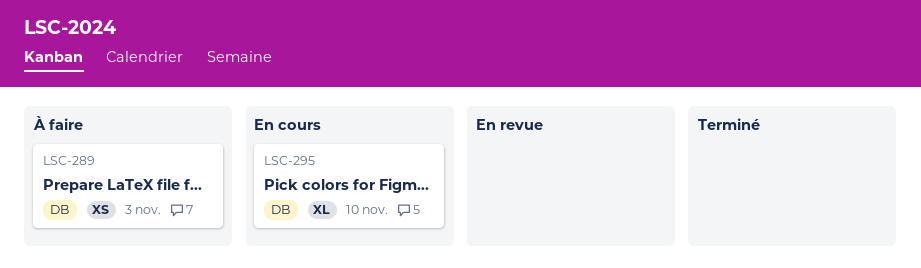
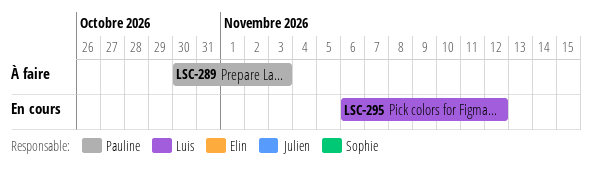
LSC-295, due: Nov 10 -> Nov 12

